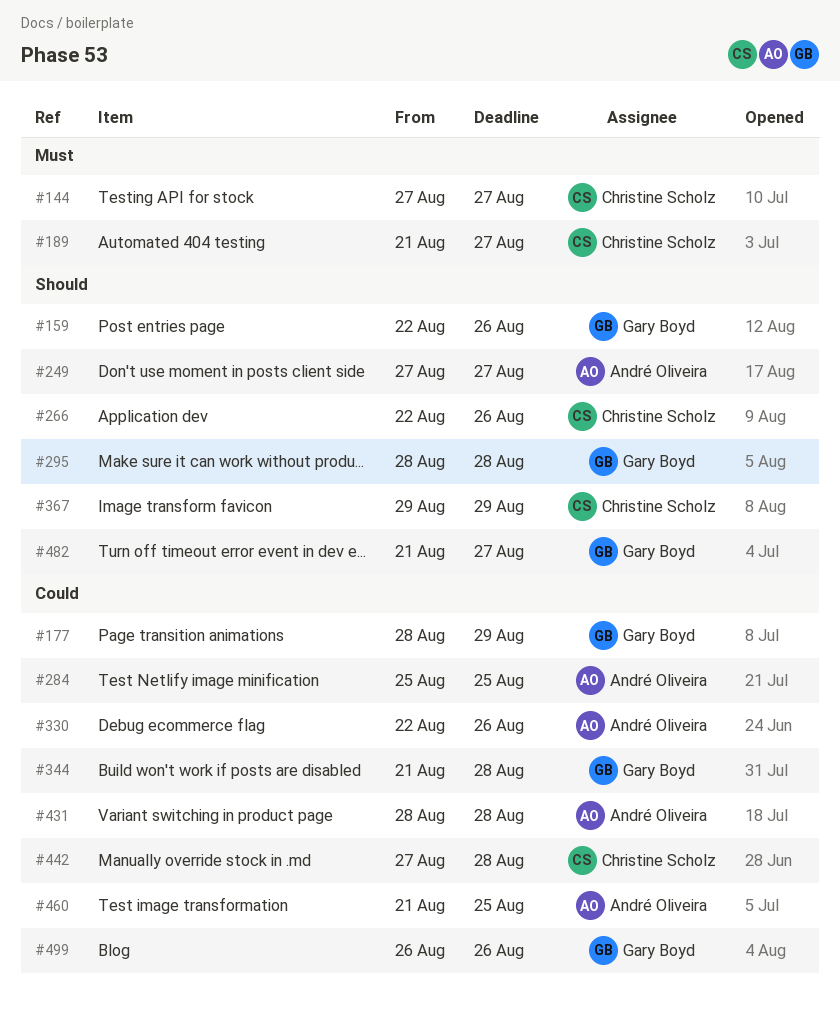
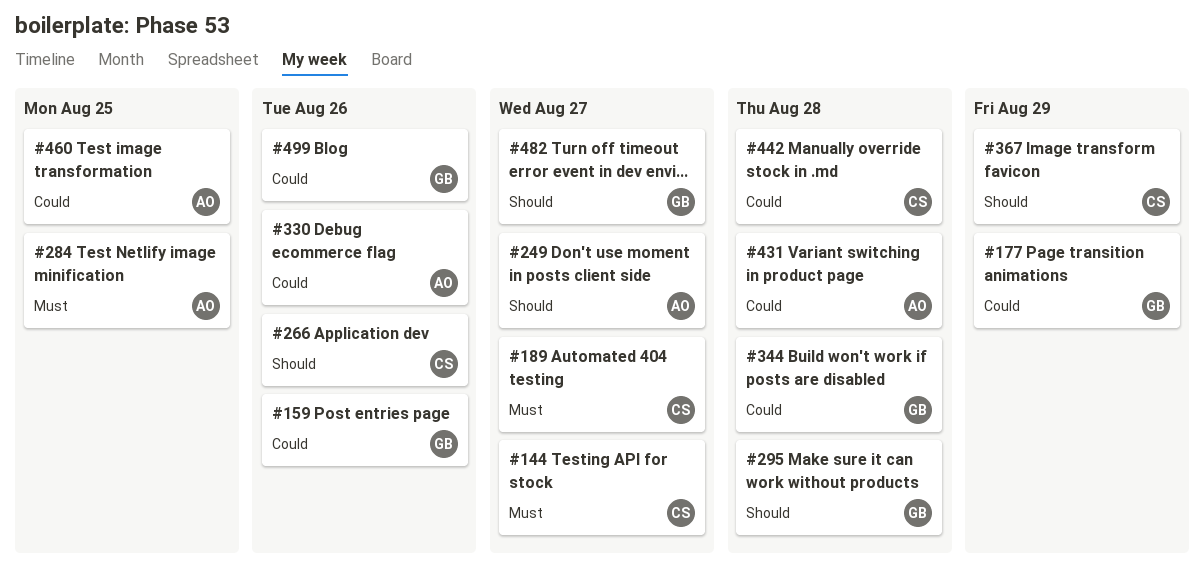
#159, priority: Should -> Could
#284, priority: Could -> Must

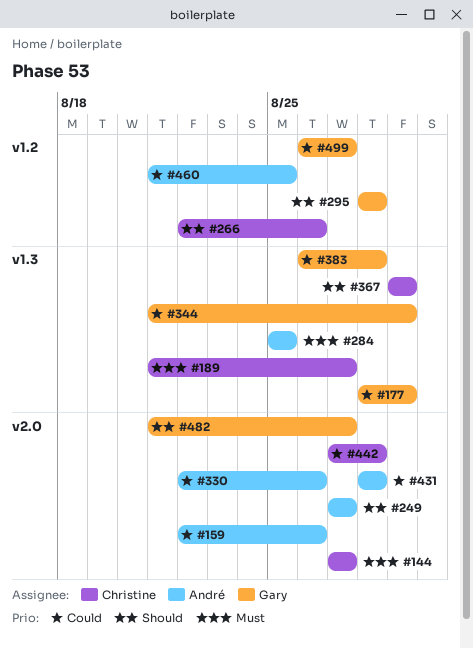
#159, owner: Gary -> André
#344, due: Aug 28 -> Aug 29
#383: none -> present
#499, due: Aug 26 -> Aug 27

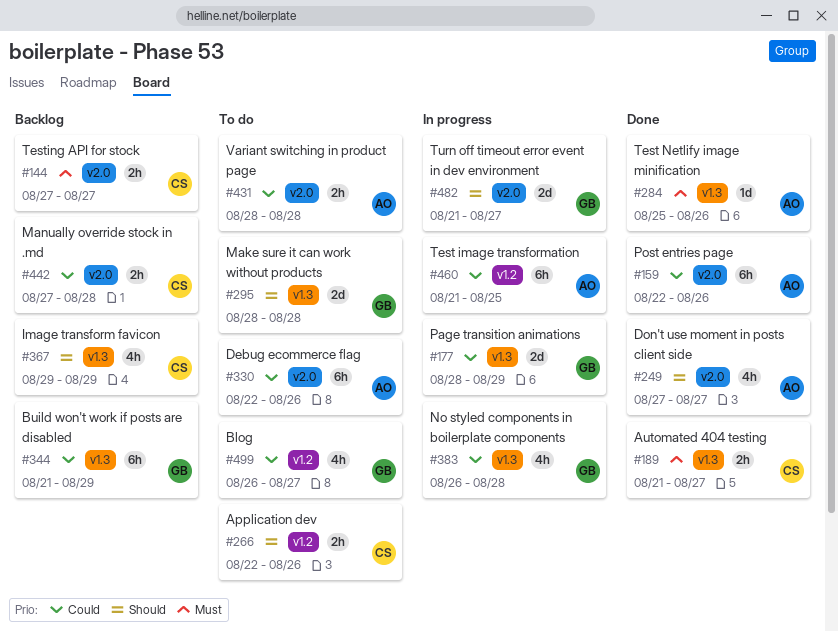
#284, due: Aug 25 -> Aug 26
#295, label: v1.2 -> v1.3

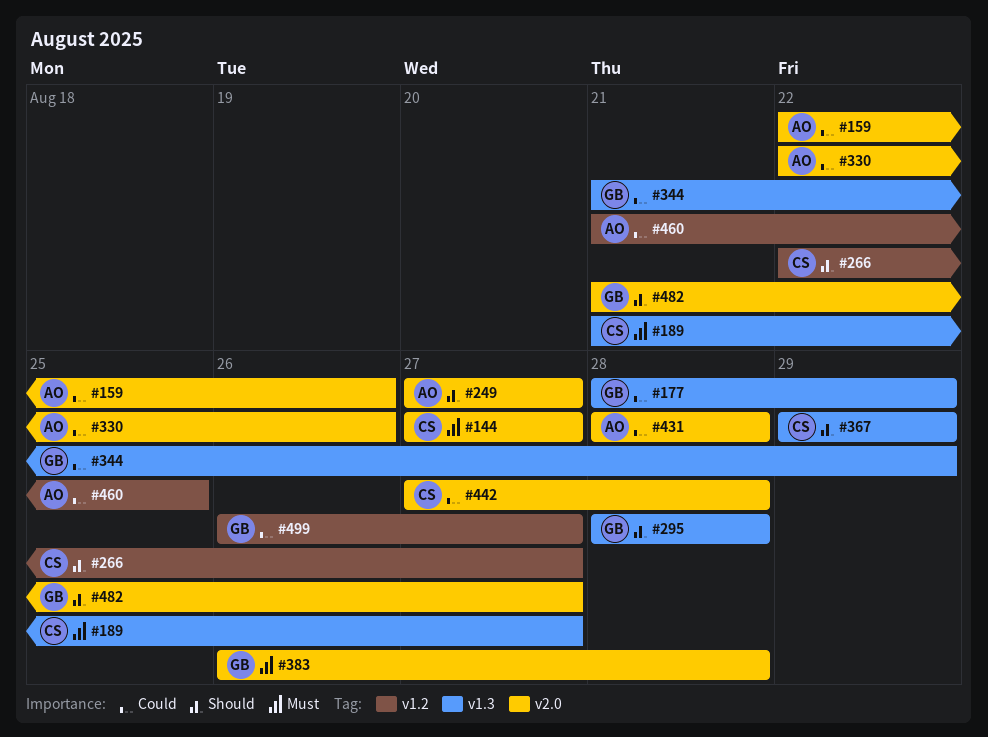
#266, due: Aug 26 -> Aug 27
#284: present -> none
#383, priority: Could -> Must
#383, label: v1.3 -> v2.0

